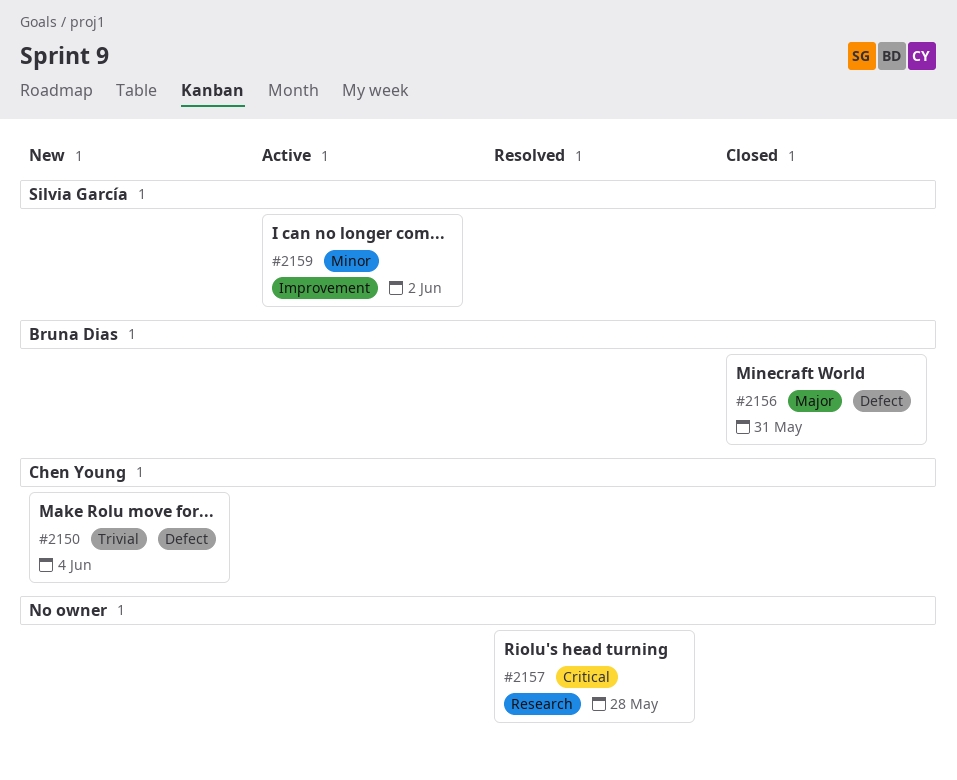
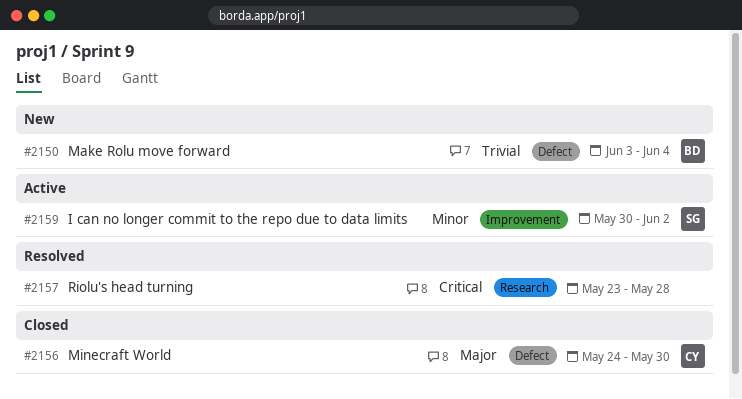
#2150, owner: Chen Young -> Bruna Dias
#2156, owner: Bruna Dias -> Chen Young
#2156, due: May 31 -> May 30

